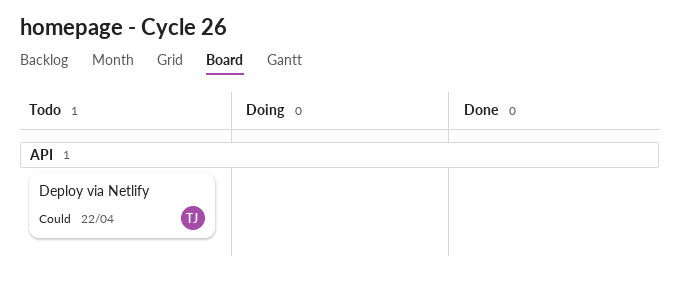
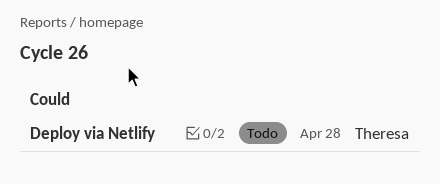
Deploy via Netlify, due: Apr 22 -> Apr 28

